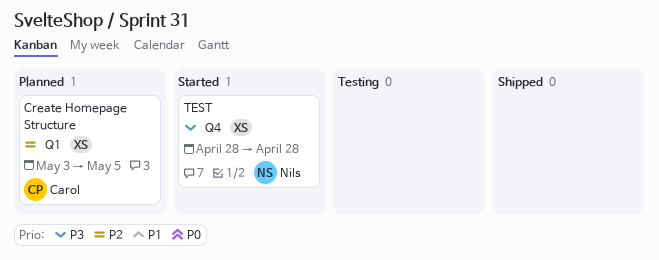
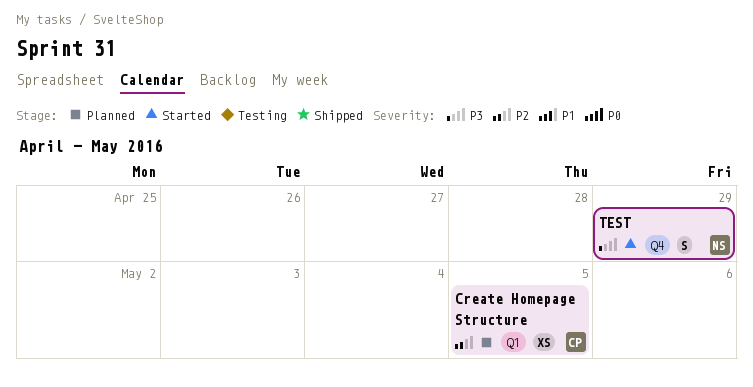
TEST, estimate: XS -> S
TEST, due: Apr 28 -> Apr 29

